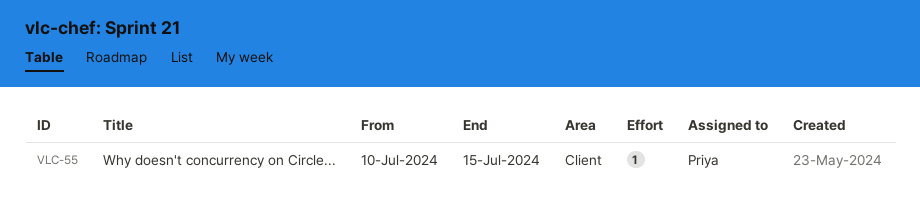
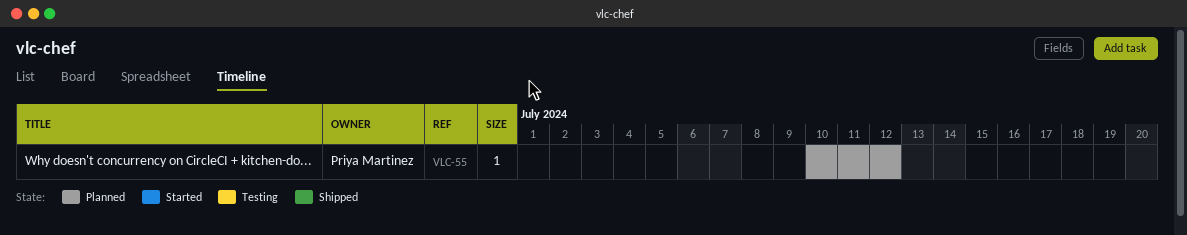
VLC-55, due: Jul 15 -> Jul 12

